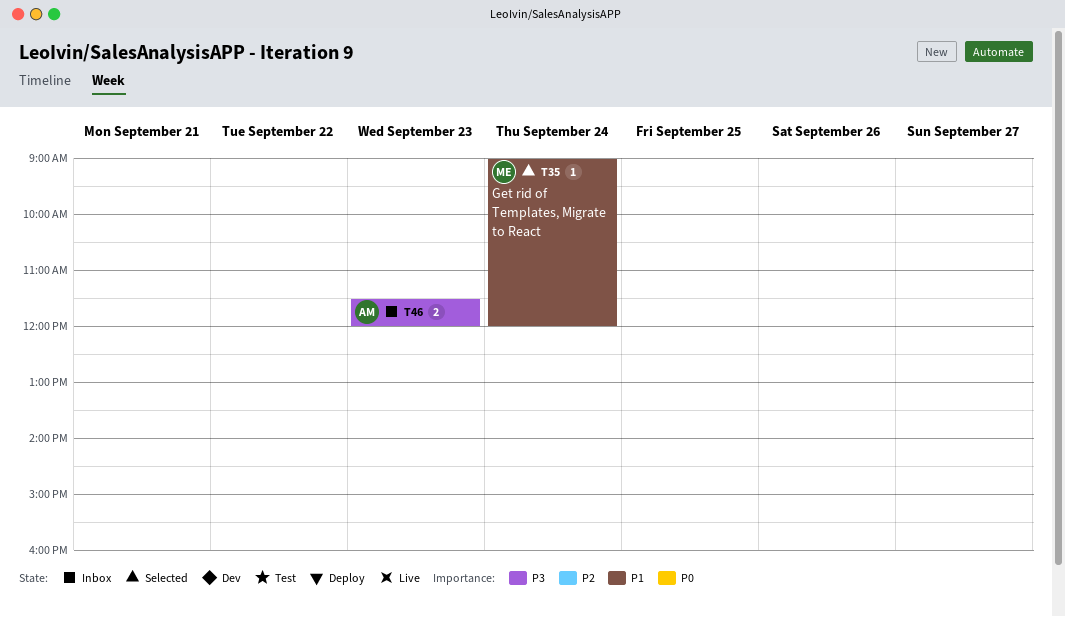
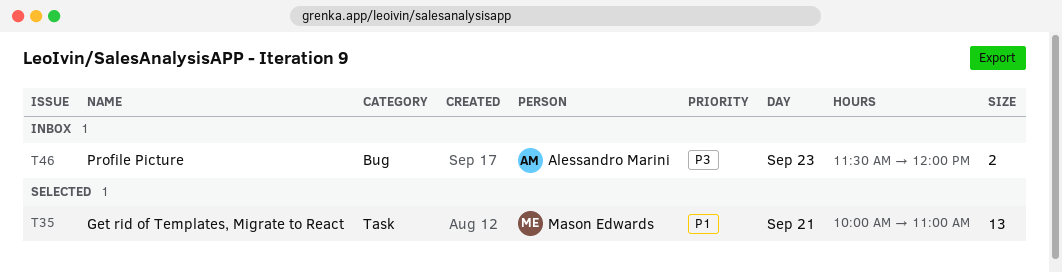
T35, estimate: 1 -> 13
T35, day: Sep 24 -> Sep 21
T35, begins: 09:00 -> 10:00
T35, ends: 12:00 -> 11:00

